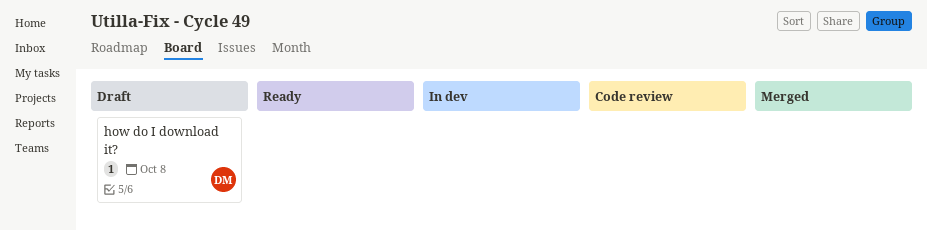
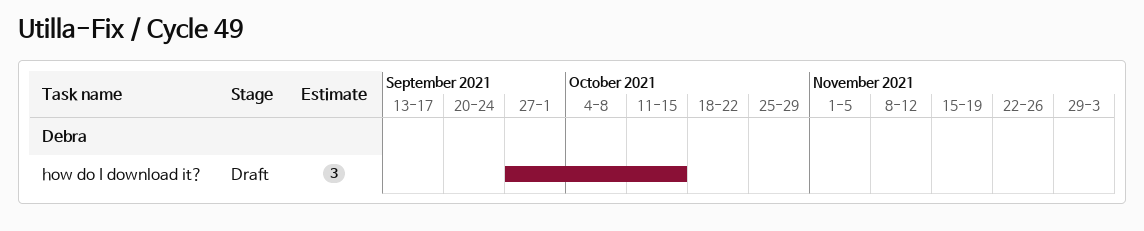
how do I download it?, estimate: 1 -> 3
how do I download it?, due: Oct 8 -> Oct 15

